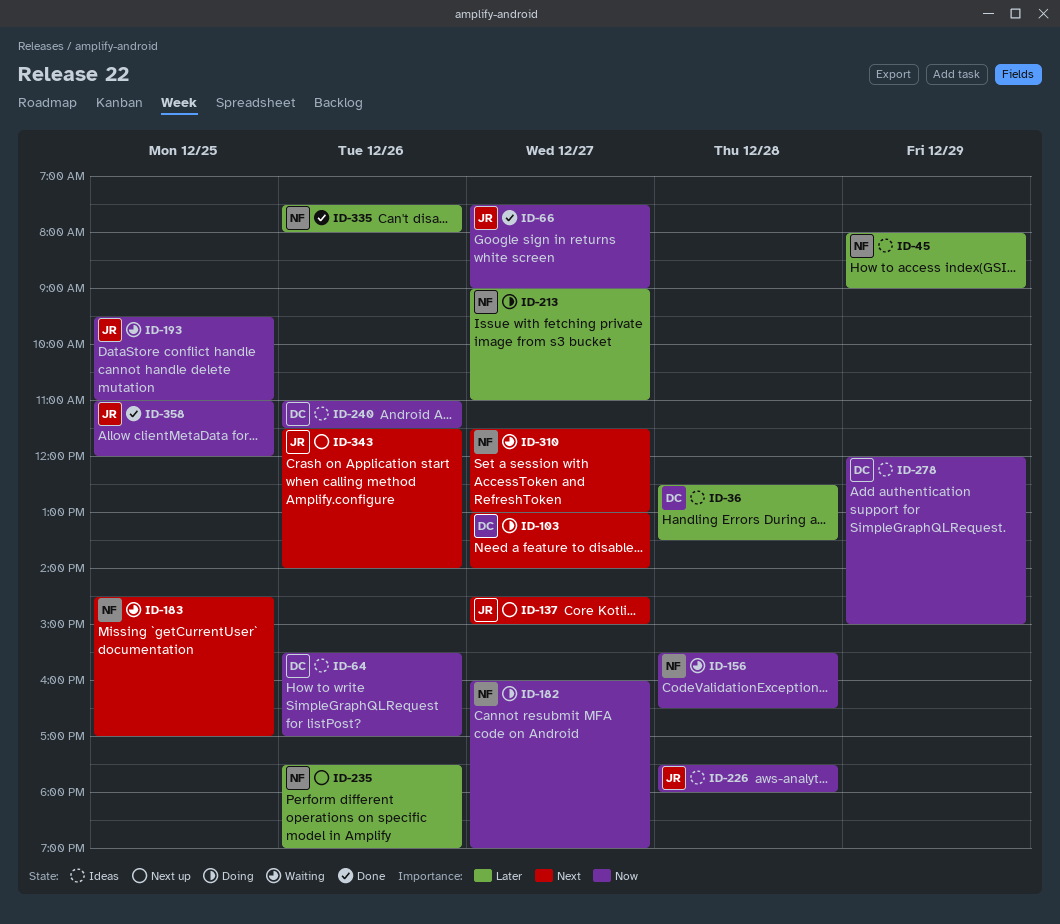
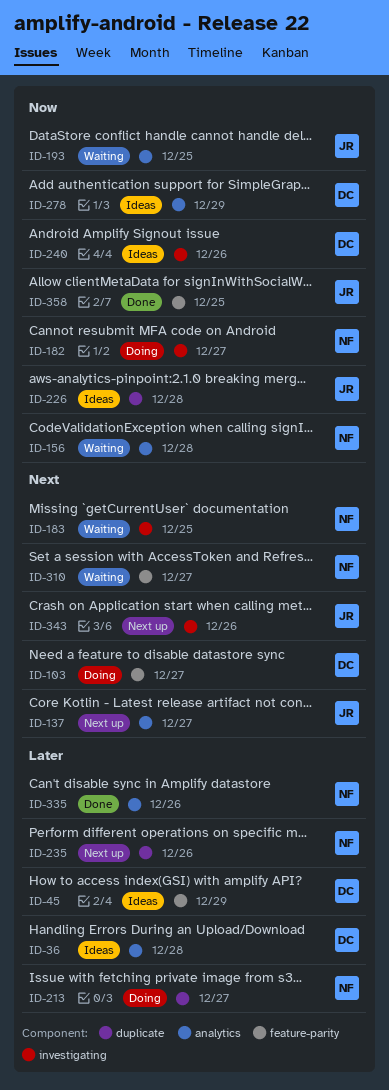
ID-45, owner: NF -> DC
ID-64: present -> none
ID-66: present -> none

